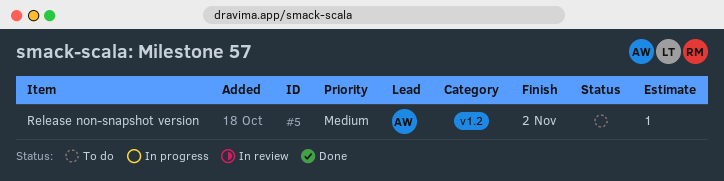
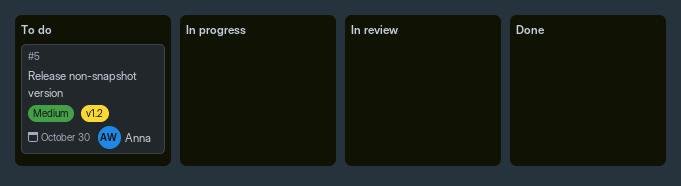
#5, due: Nov 2 -> Oct 30

